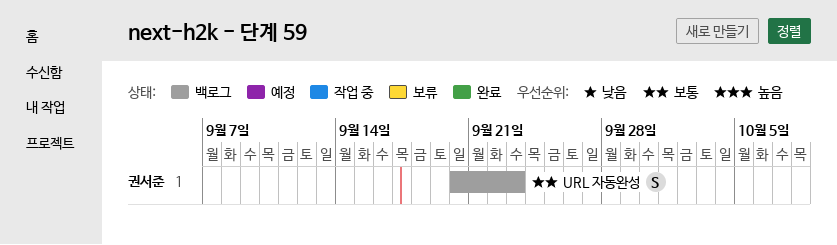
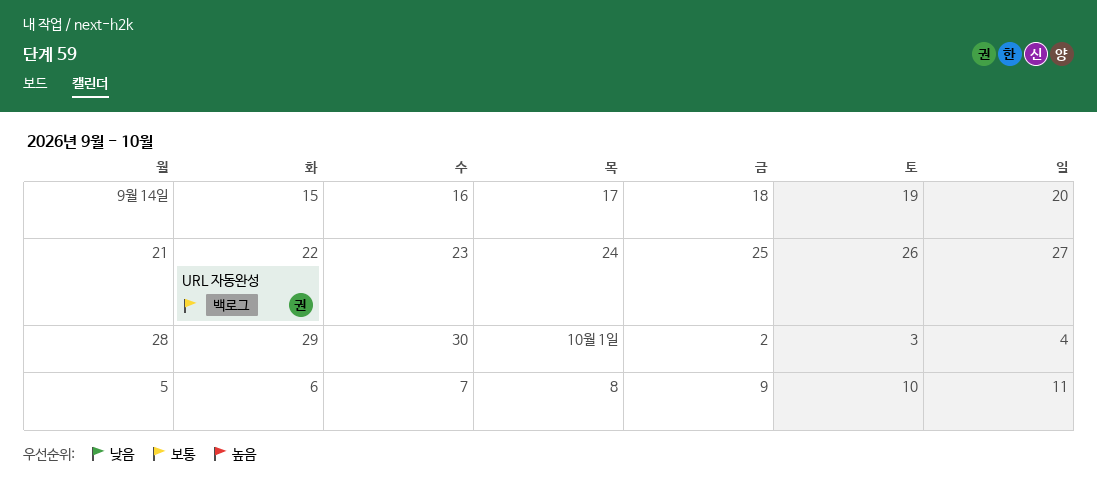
URL 자동완성, due: Sep 23 -> Sep 22

